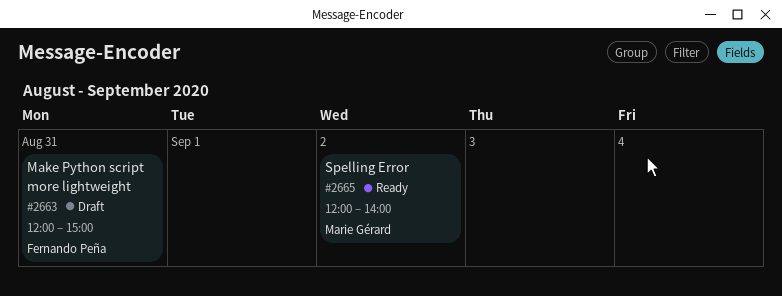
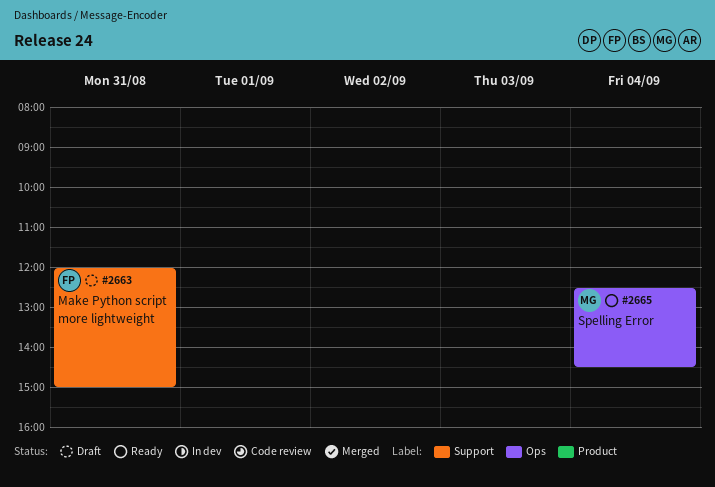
#2665, day: Sep 2 -> Sep 4
#2665, begins: 12:00 -> 12:30
#2665, ends: 14:00 -> 14:30

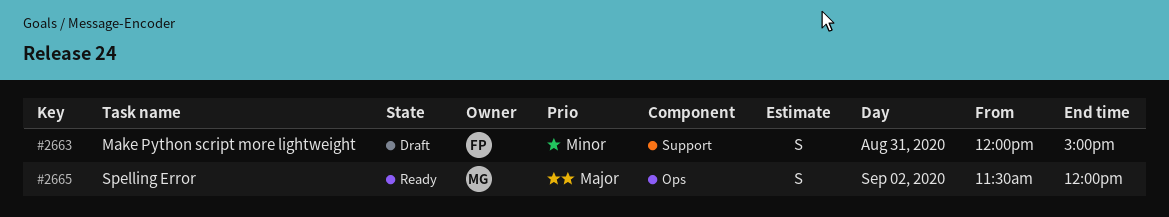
#2665, day: Sep 4 -> Sep 2
#2665, begins: 12:30 -> 11:30
#2665, ends: 14:30 -> 12:00

